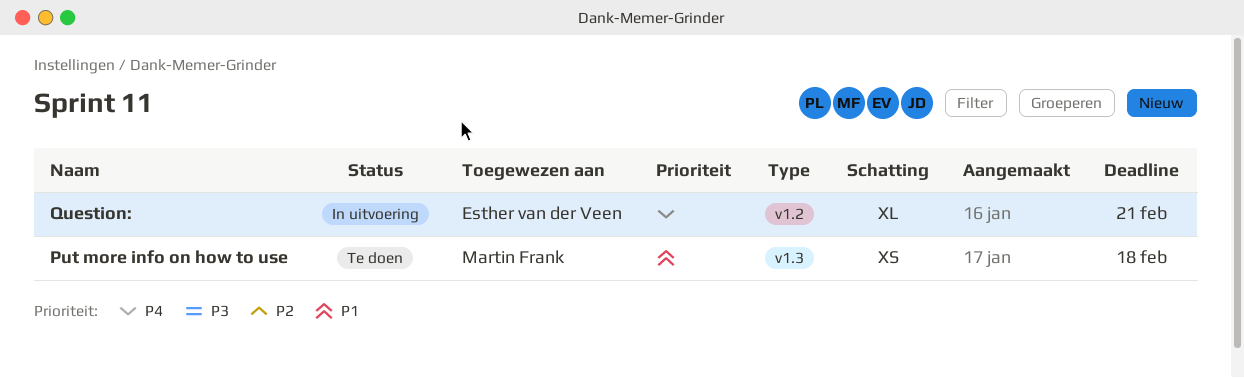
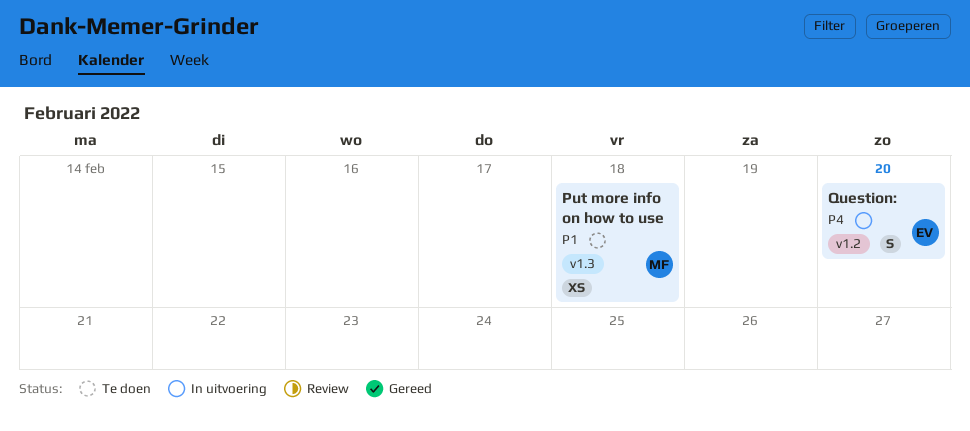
Question:, estimate: XL -> S
Question:, due: Feb 21 -> Feb 20

